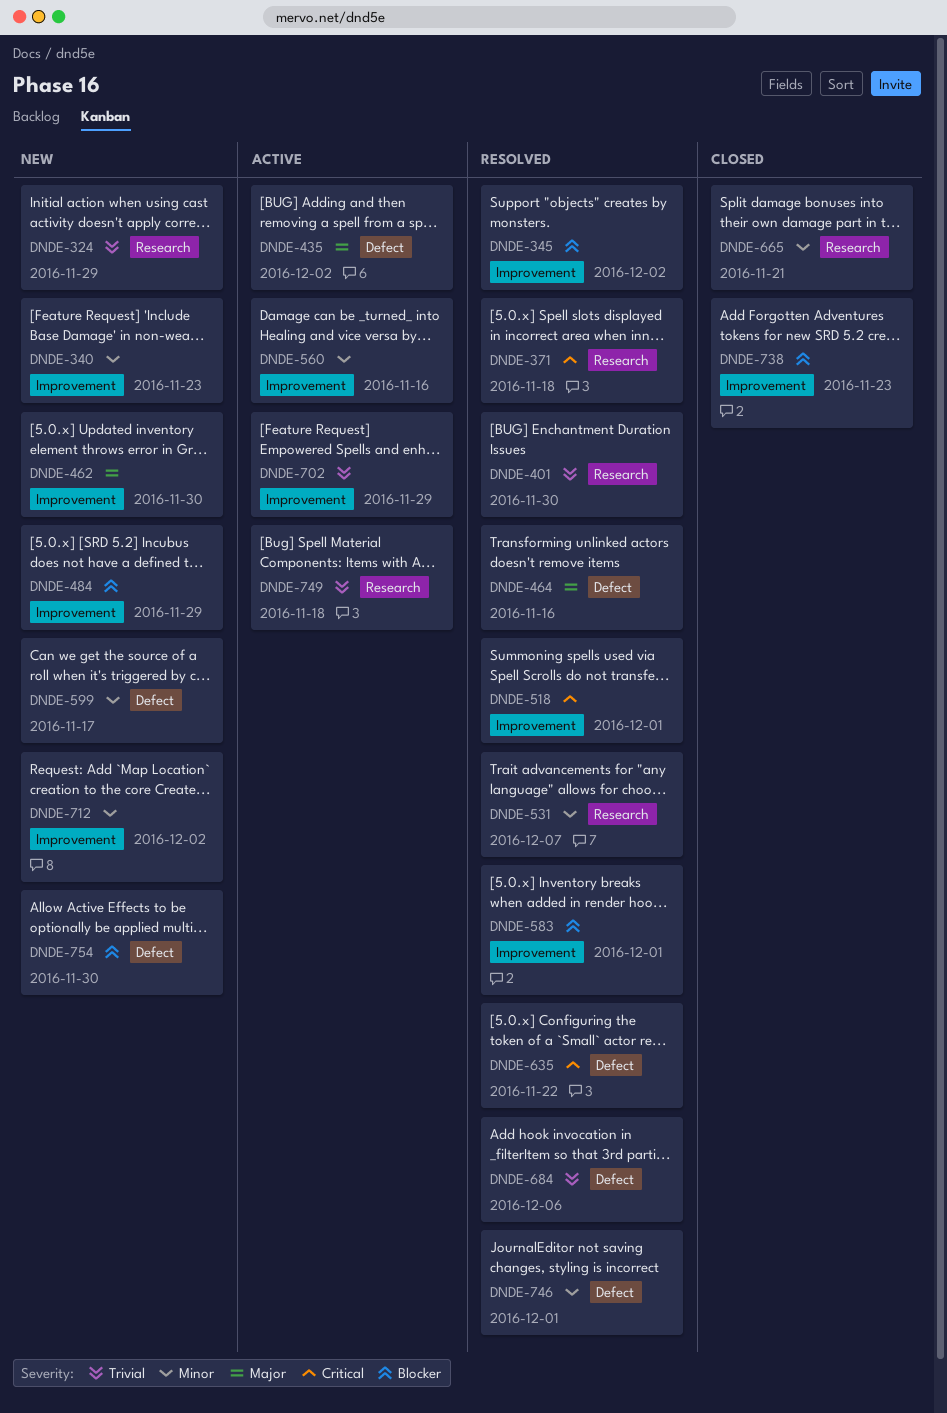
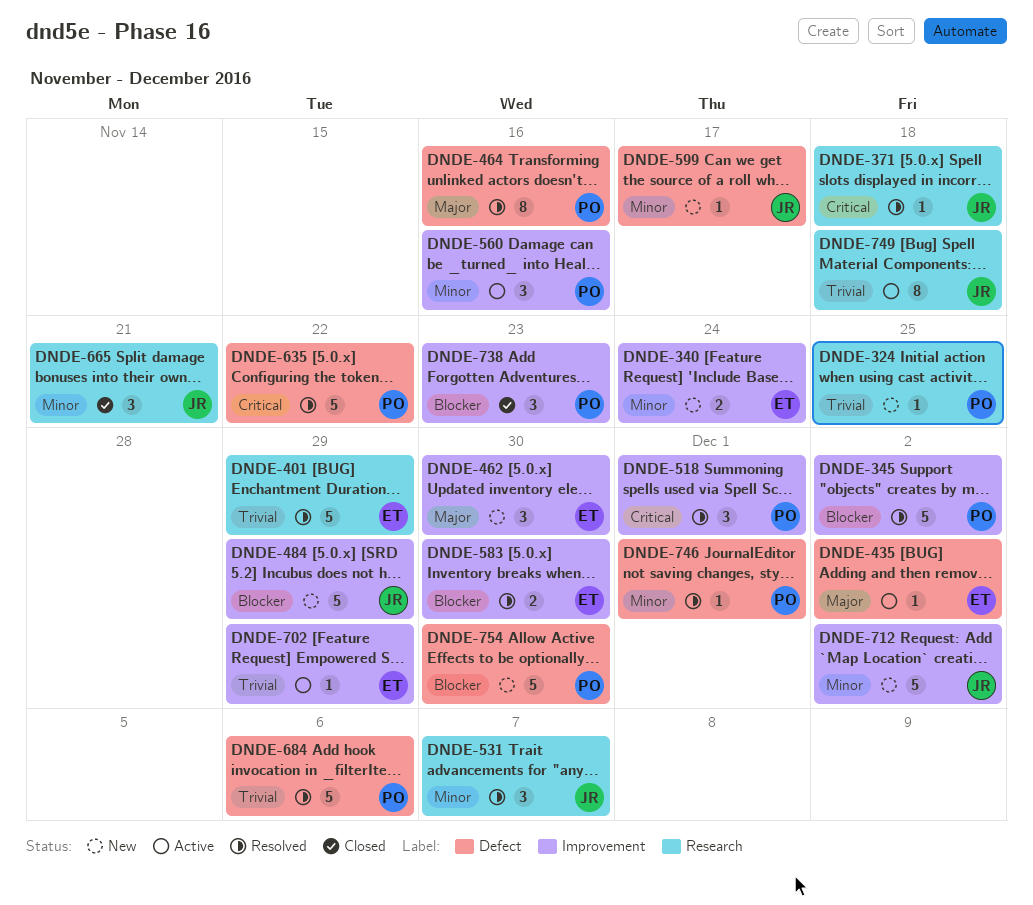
DNDE-324, due: Nov 29 -> Nov 25
DNDE-340, due: Nov 23 -> Nov 24
DNDE-401, due: Nov 30 -> Nov 29
DNDE-583, due: Dec 1 -> Nov 30

